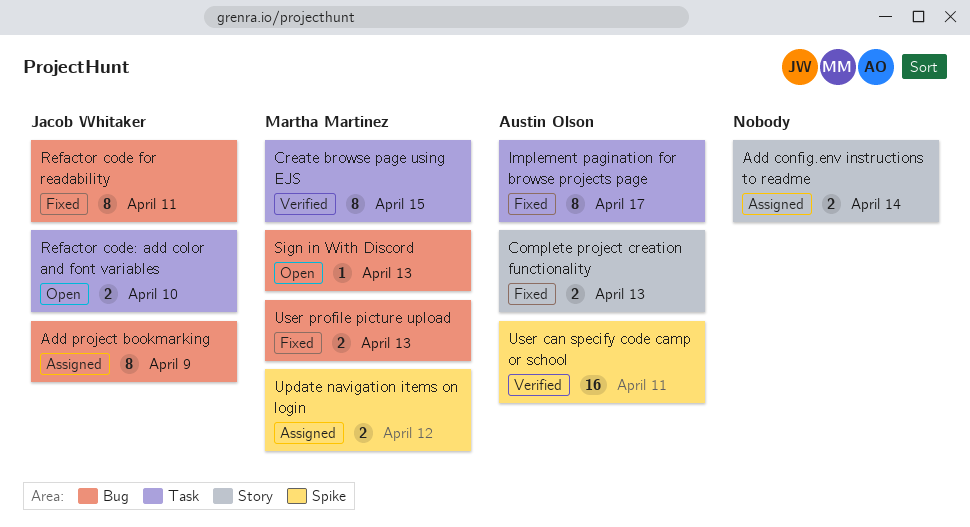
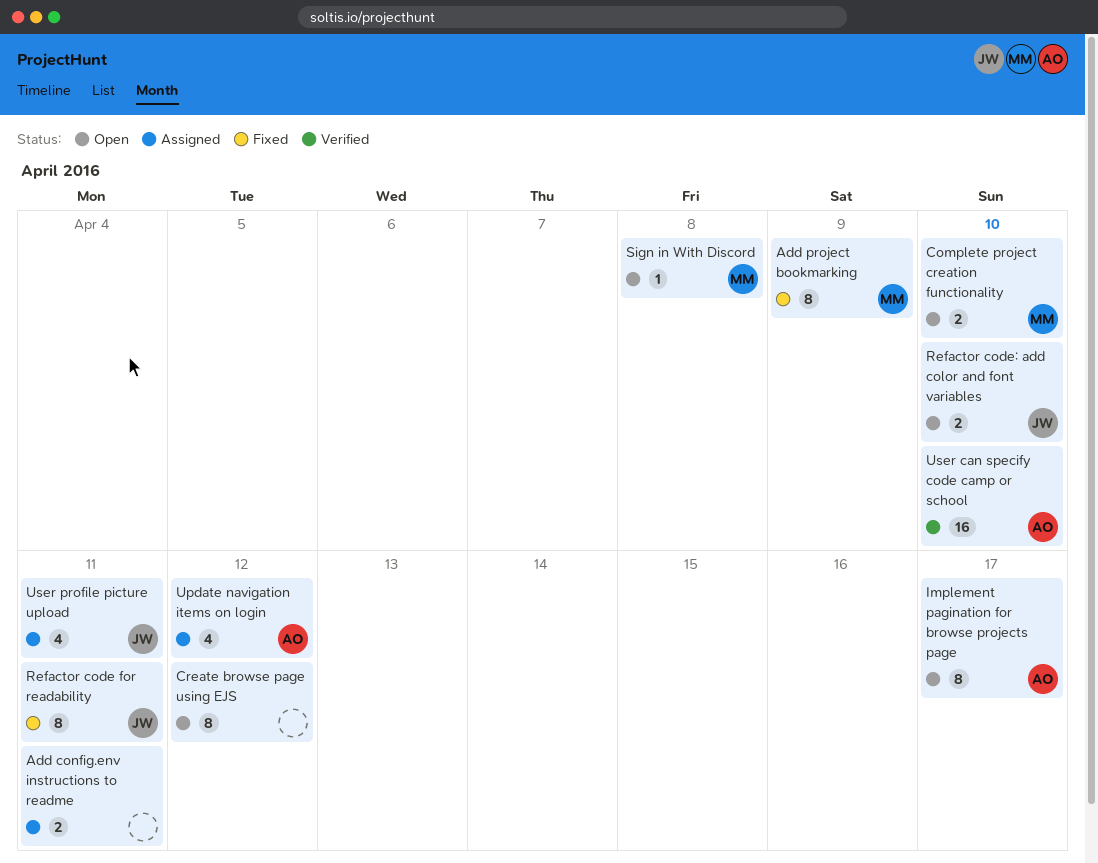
Add config.env instructions to readme, due: Apr 14 -> Apr 11
Add project bookmarking, status: Assigned -> Fixed
Add project bookmarking, owner: Jacob Whitaker -> Martha Martinez
Complete project creation functionality, status: Fixed -> Open
Complete project creation functionality, owner: Austin Olson -> Martha Martinez
Complete project creation functionality, due: Apr 13 -> Apr 10
Create browse page using EJS, status: Verified -> Open
Create browse page using EJS, owner: Martha Martinez -> none
Create browse page using EJS, due: Apr 15 -> Apr 12
Implement pagination for browse projects page, status: Fixed -> Open
Sign in With Discord, due: Apr 13 -> Apr 8
Update navigation items on login, owner: Martha Martinez -> Austin Olson
Update navigation items on login, estimate: 2 -> 4
User can specify code camp or school, due: Apr 11 -> Apr 10
User profile picture upload, status: Fixed -> Assigned
User profile picture upload, owner: Martha Martinez -> Jacob Whitaker
User profile picture upload, estimate: 2 -> 4
User profile picture upload, due: Apr 13 -> Apr 11

